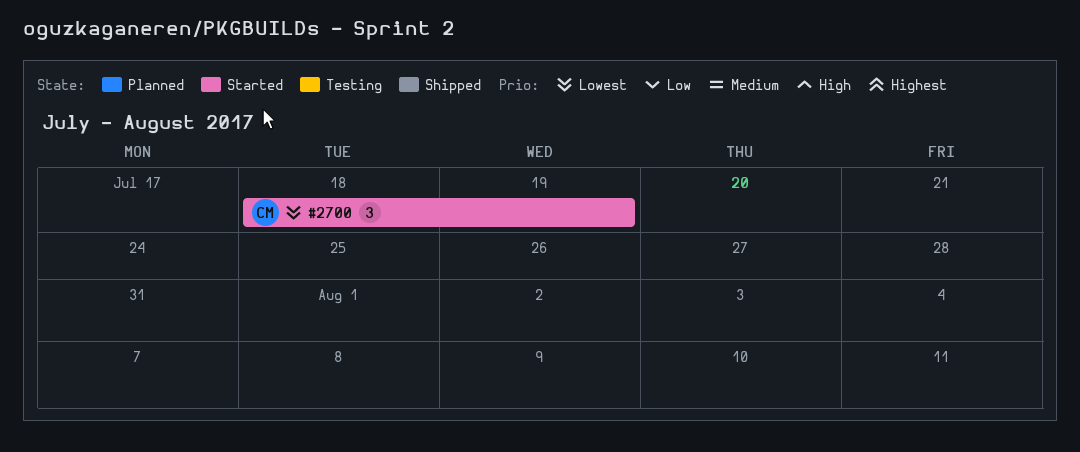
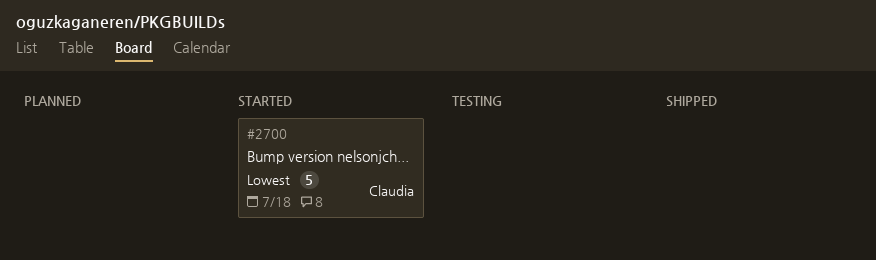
#2700, estimate: 3 -> 5
#2700, due: Jul 19 -> Jul 18

